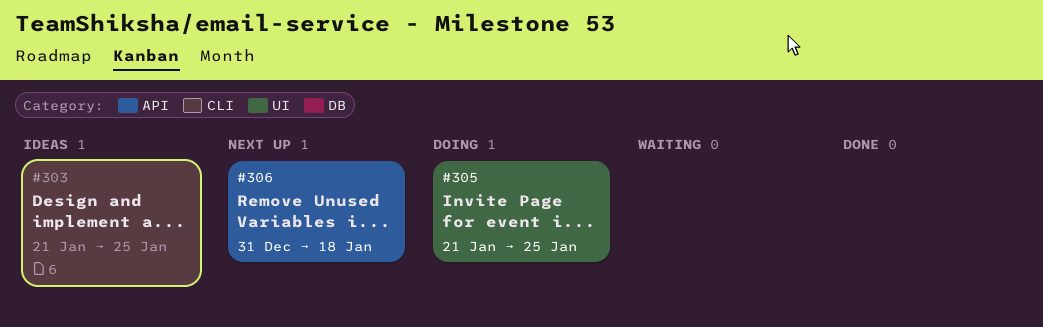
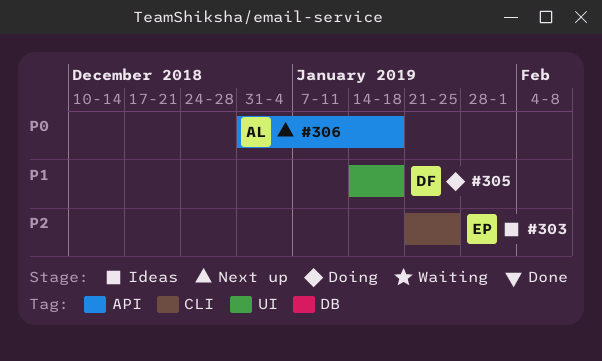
#305, start: Jan 21 -> Jan 14
#305, due: Jan 25 -> Jan 18

